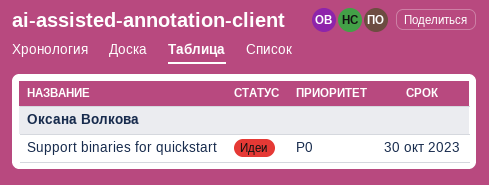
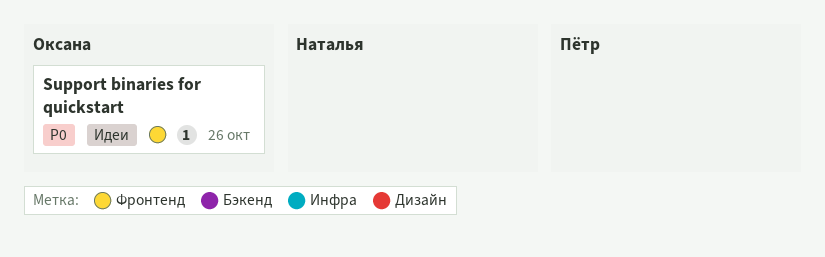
Support binaries for quickstart, due: Oct 30 -> Oct 26

